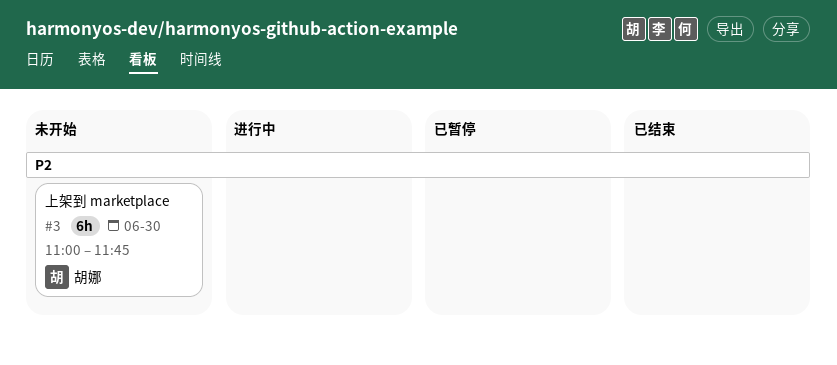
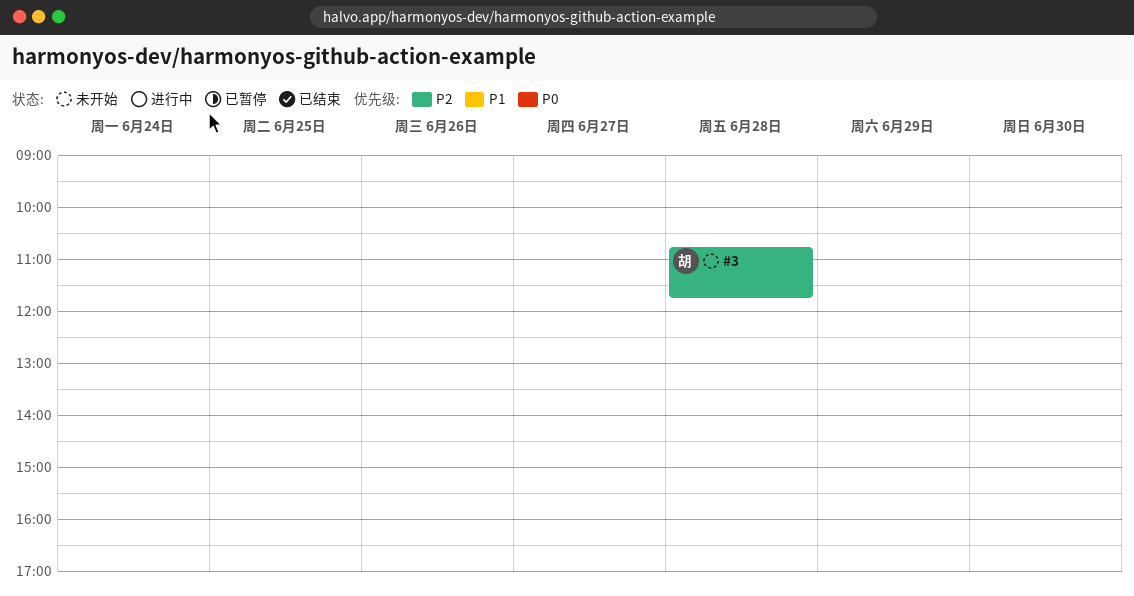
#3, day: Jun 30 -> Jun 28
#3, begins: 11:00 -> 10:45

